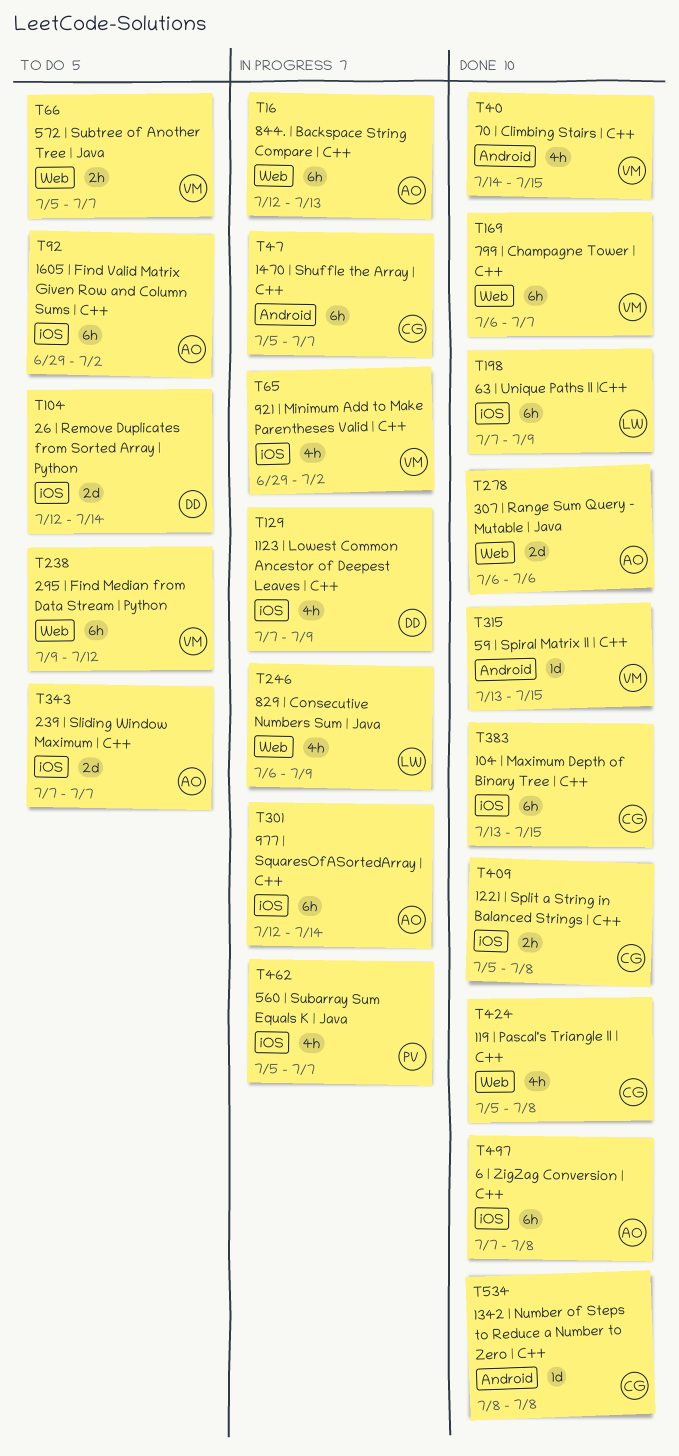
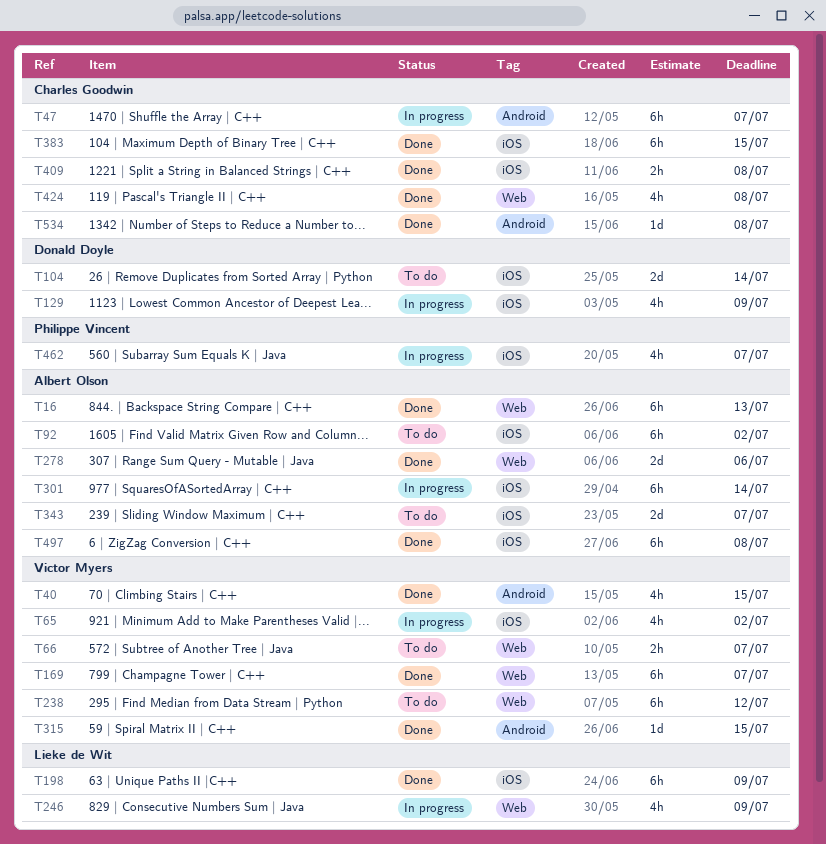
T16, status: In progress -> Done

